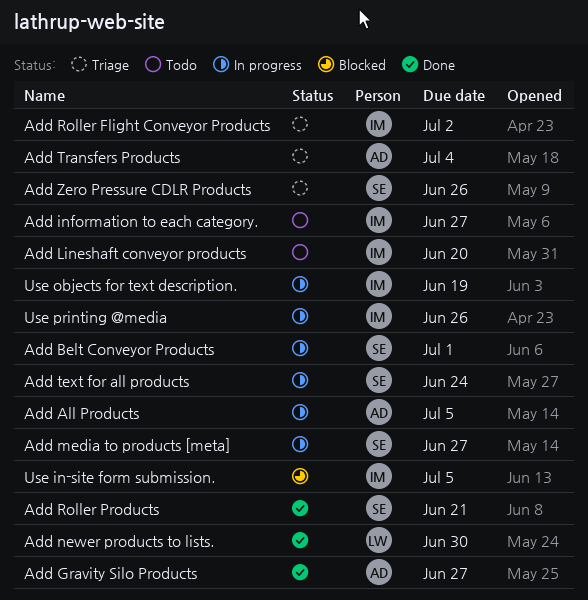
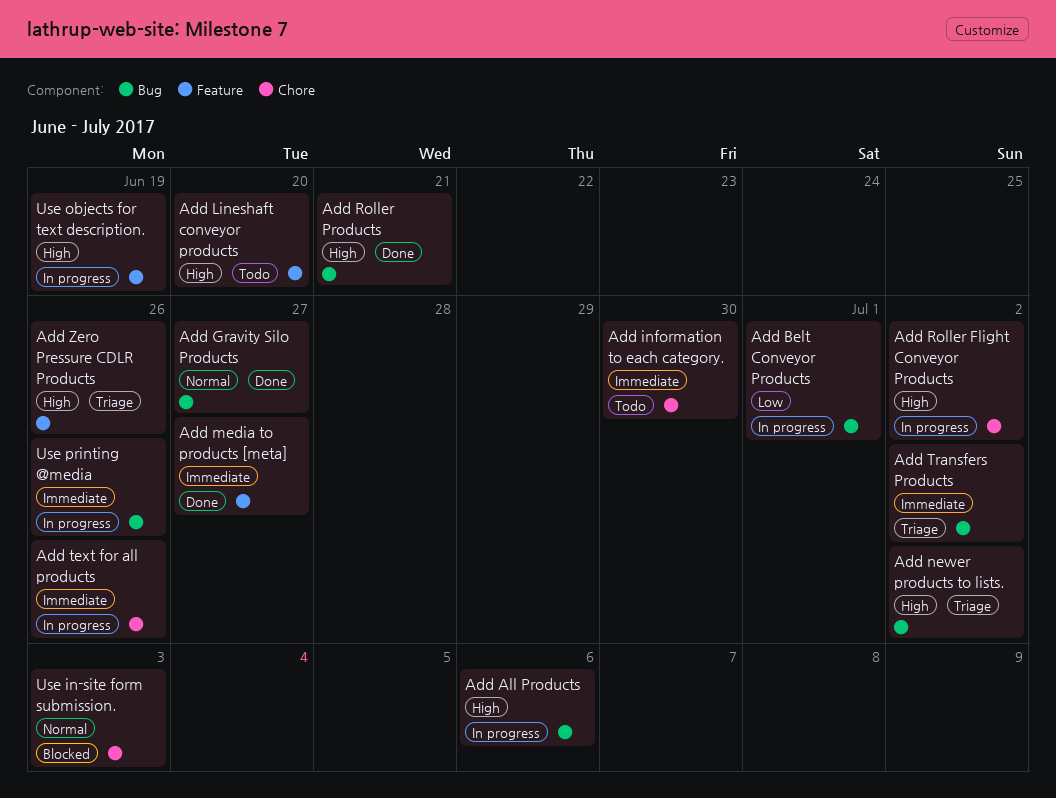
Add All Products, due: Jul 5 -> Jul 6
Add information to each category., due: Jun 27 -> Jun 30
Add media to products [meta], status: In progress -> Done
Add newer products to lists., status: Done -> Triage
Add newer products to lists., due: Jun 30 -> Jul 2
Add Roller Flight Conveyor Products, status: Triage -> In progress
Add text for all products, due: Jun 24 -> Jun 26
Add Transfers Products, due: Jul 4 -> Jul 2
Use in-site form submission., due: Jul 5 -> Jul 3

